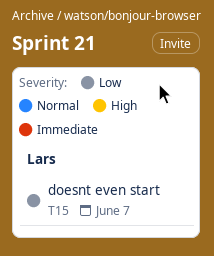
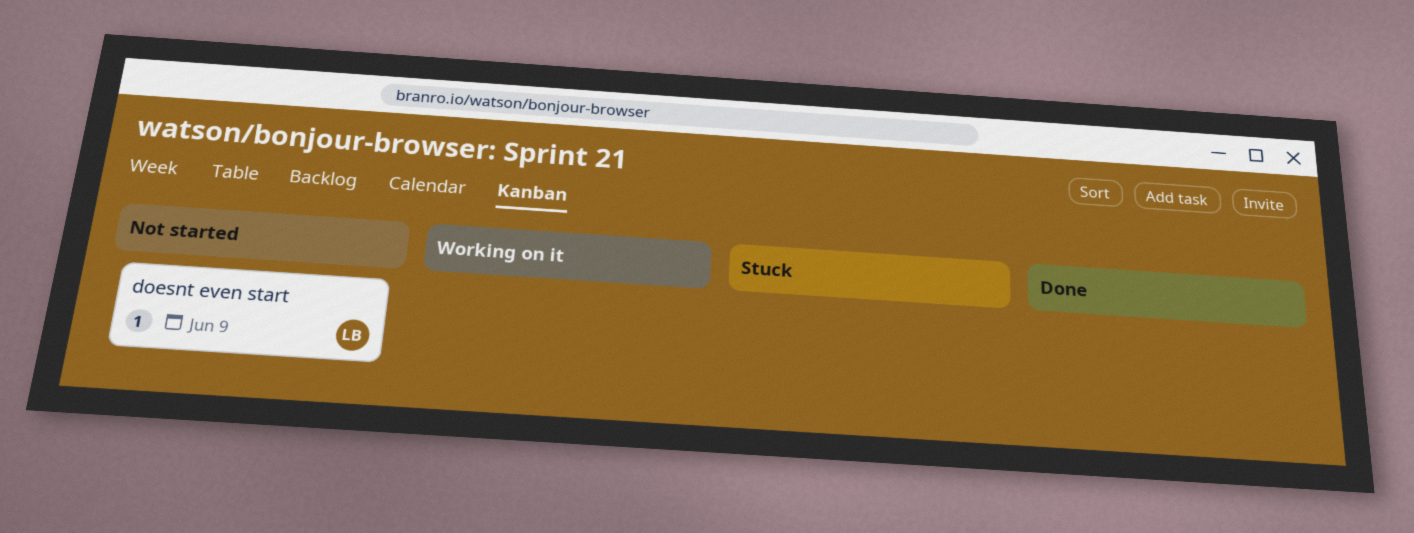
doesnt even start, due: Jun 7 -> Jun 9

